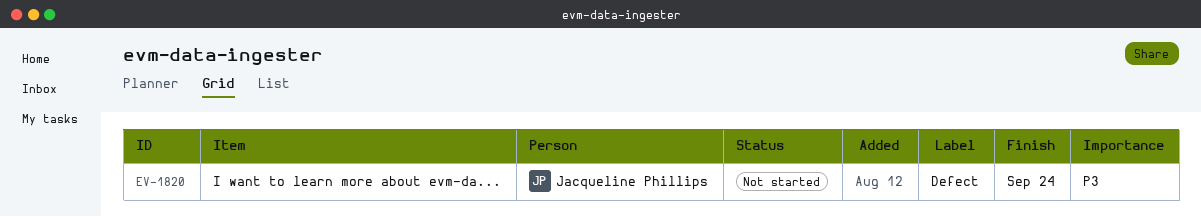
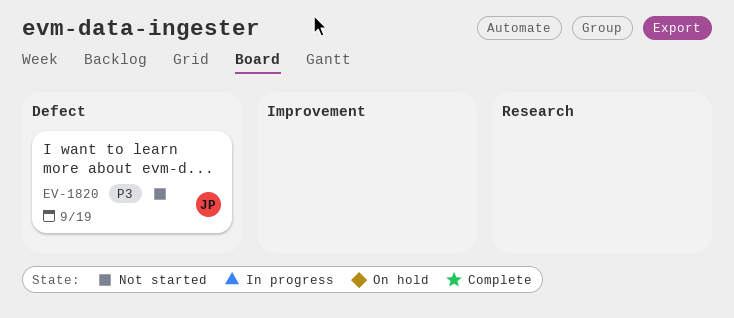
EV-1820, due: Sep 24 -> Sep 19

